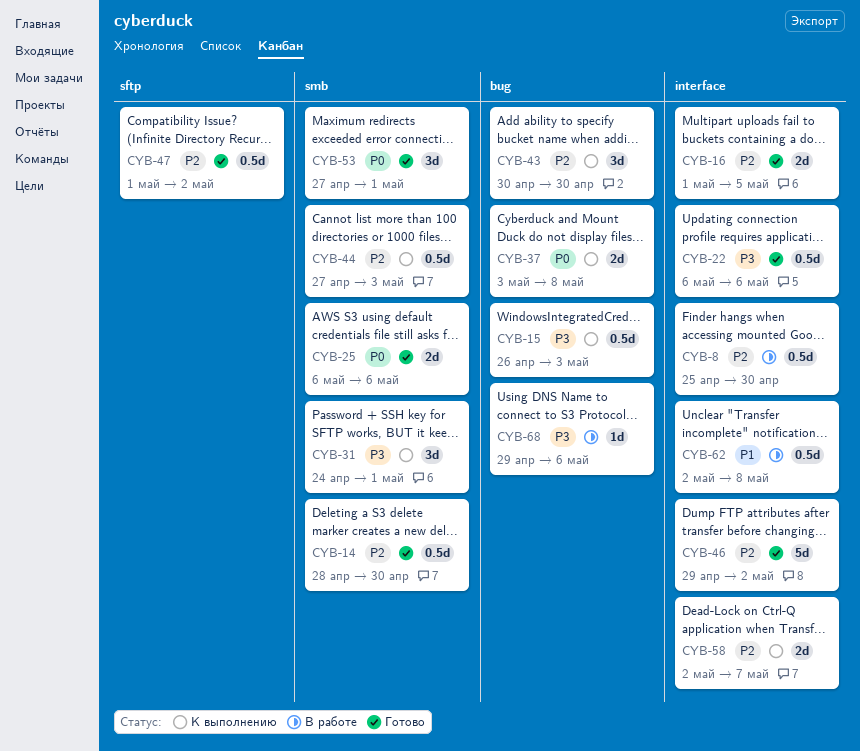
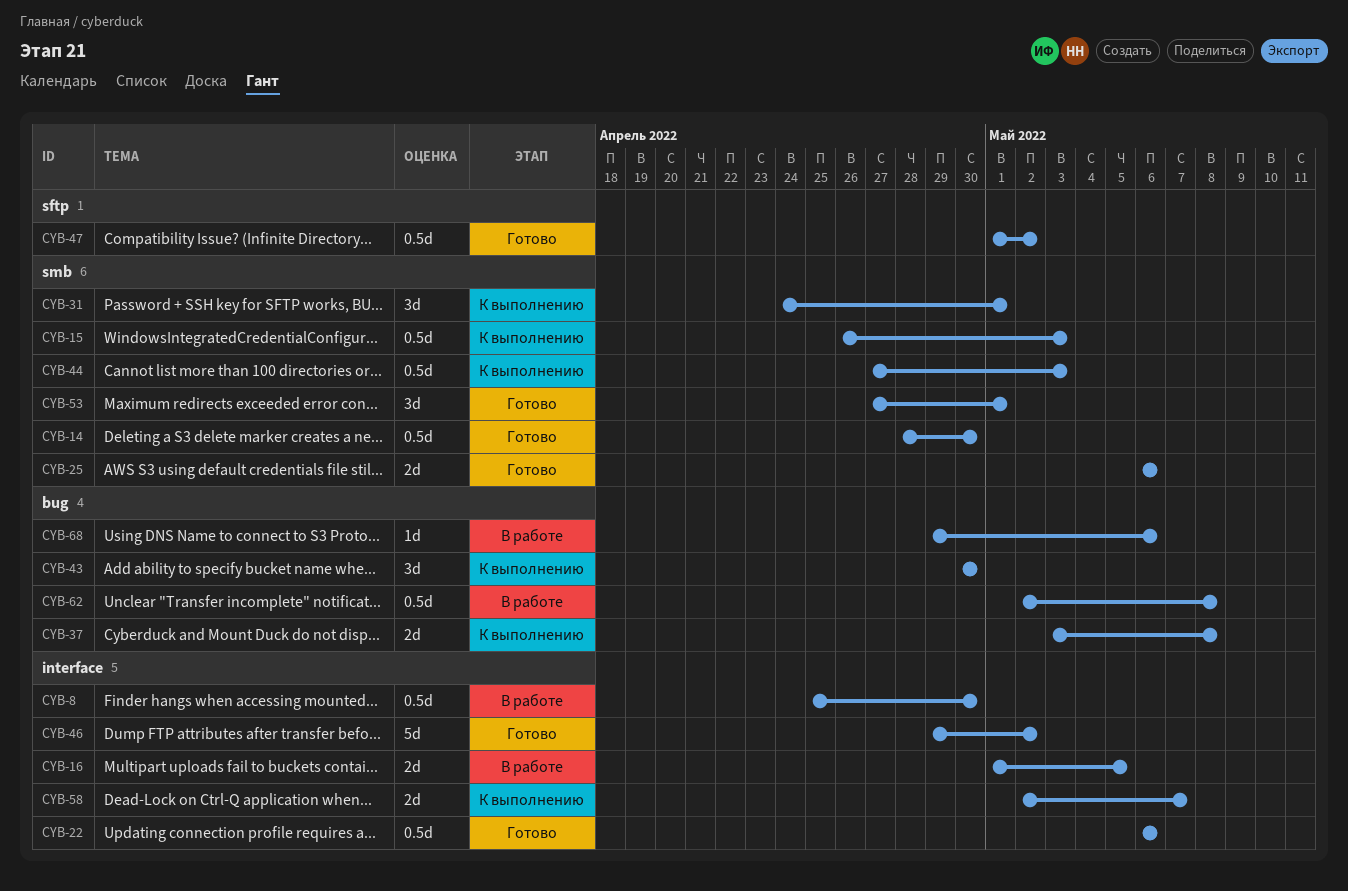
CYB-15, label: bug -> smb
CYB-16, status: Готово -> В работе
CYB-62, label: interface -> bug

